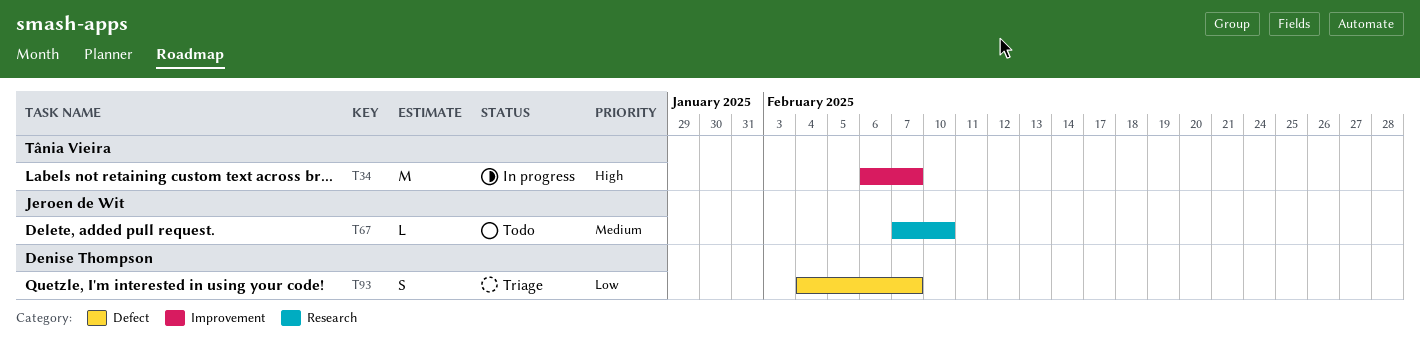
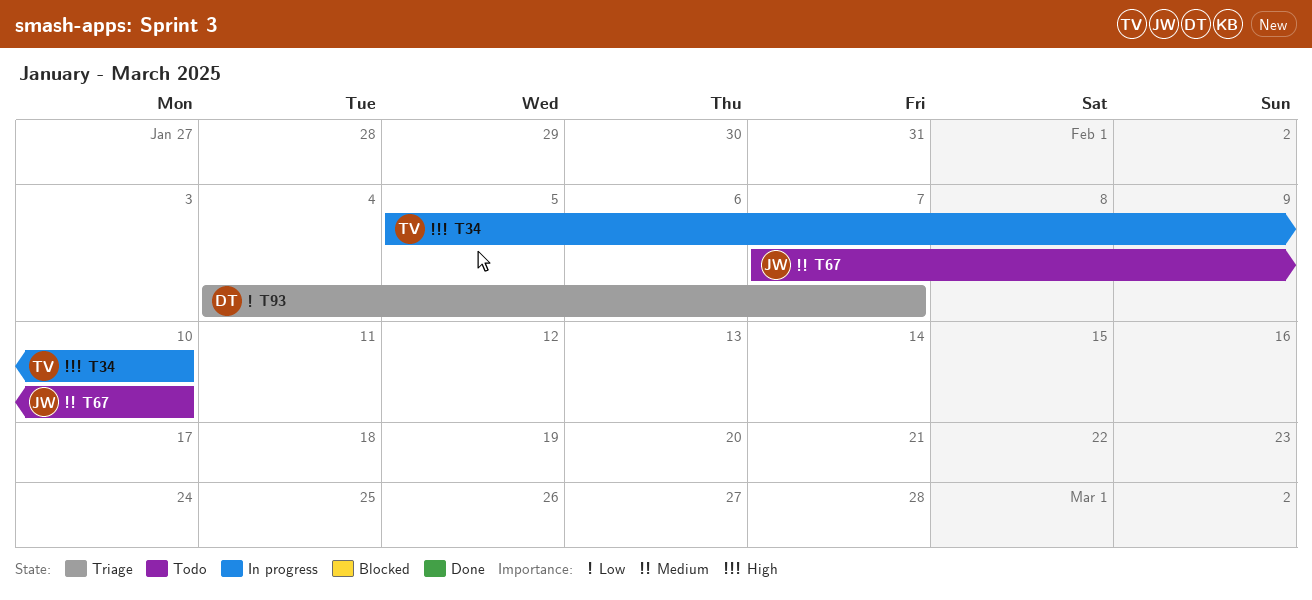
T34, start: Feb 6 -> Feb 5
T34, due: Feb 7 -> Feb 10

